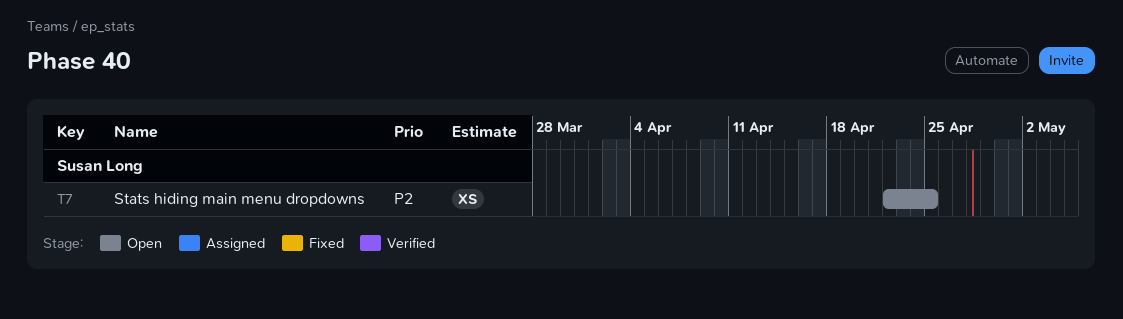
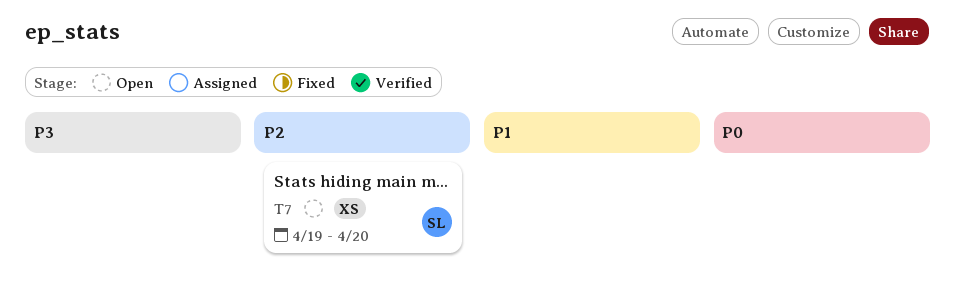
T7, start: Apr 22 -> Apr 19
T7, due: Apr 25 -> Apr 20

